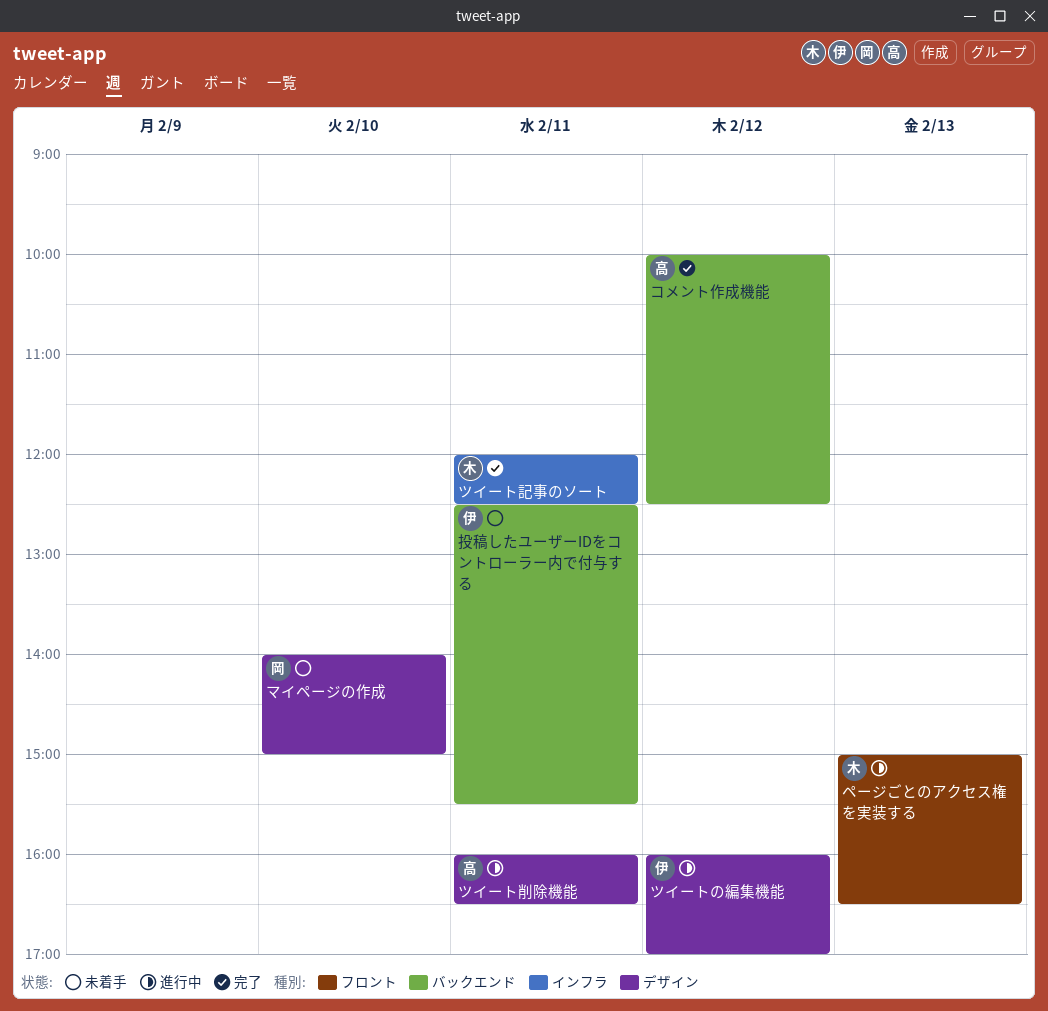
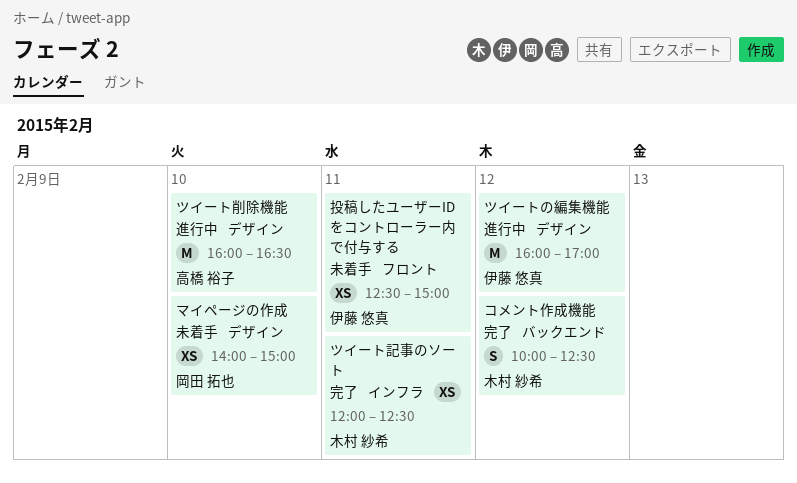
コメント作成機能, owner: 高橋 裕子 -> 木村 紗希
ツイート削除機能, day: Feb 11 -> Feb 10
ページごとのアクセス権を実装する: present -> none
投稿したユーザーIDをコントローラー内で付与する, label: バックエンド -> フロント
投稿したユーザーIDをコントローラー内で付与する, ends: 15:30 -> 15:00

